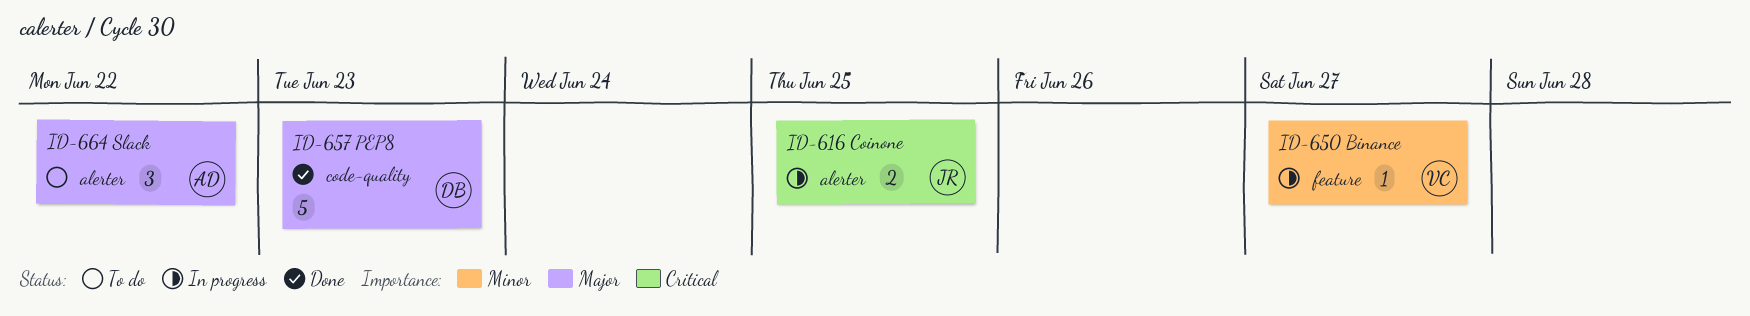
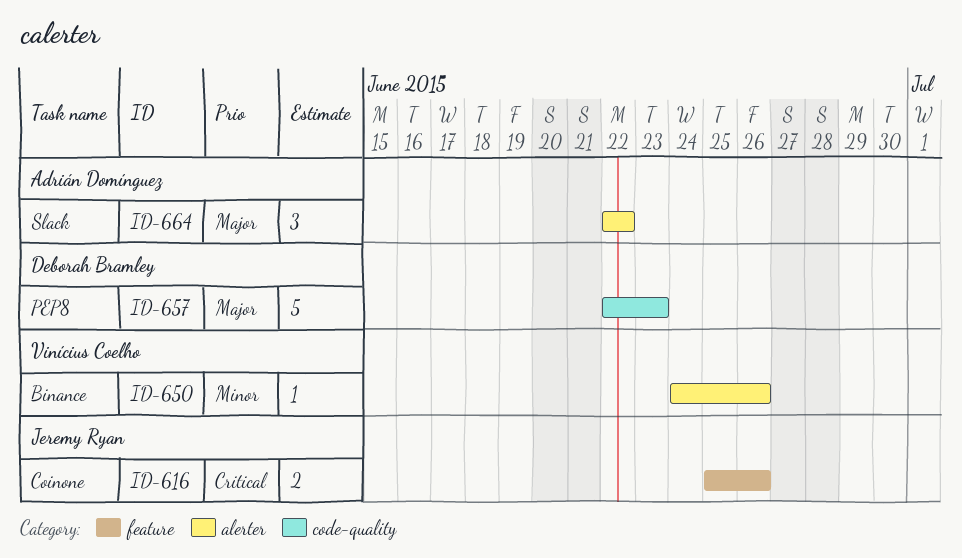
ID-616, label: alerter -> feature
ID-616, due: Jun 25 -> Jun 26
ID-650, label: feature -> alerter
ID-650, due: Jun 27 -> Jun 26

